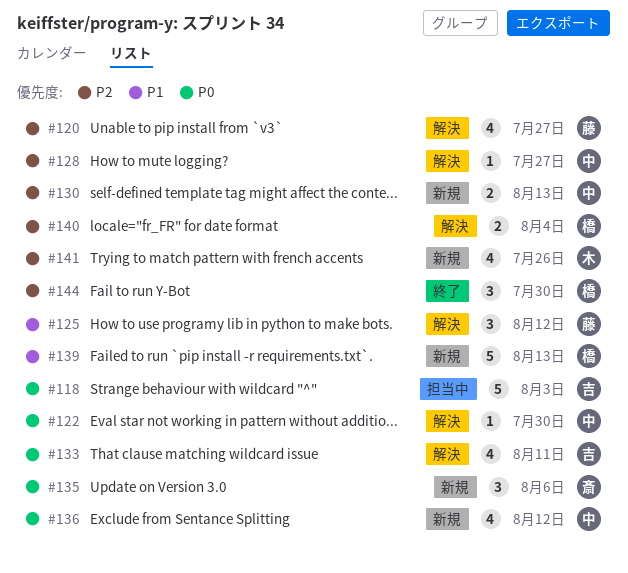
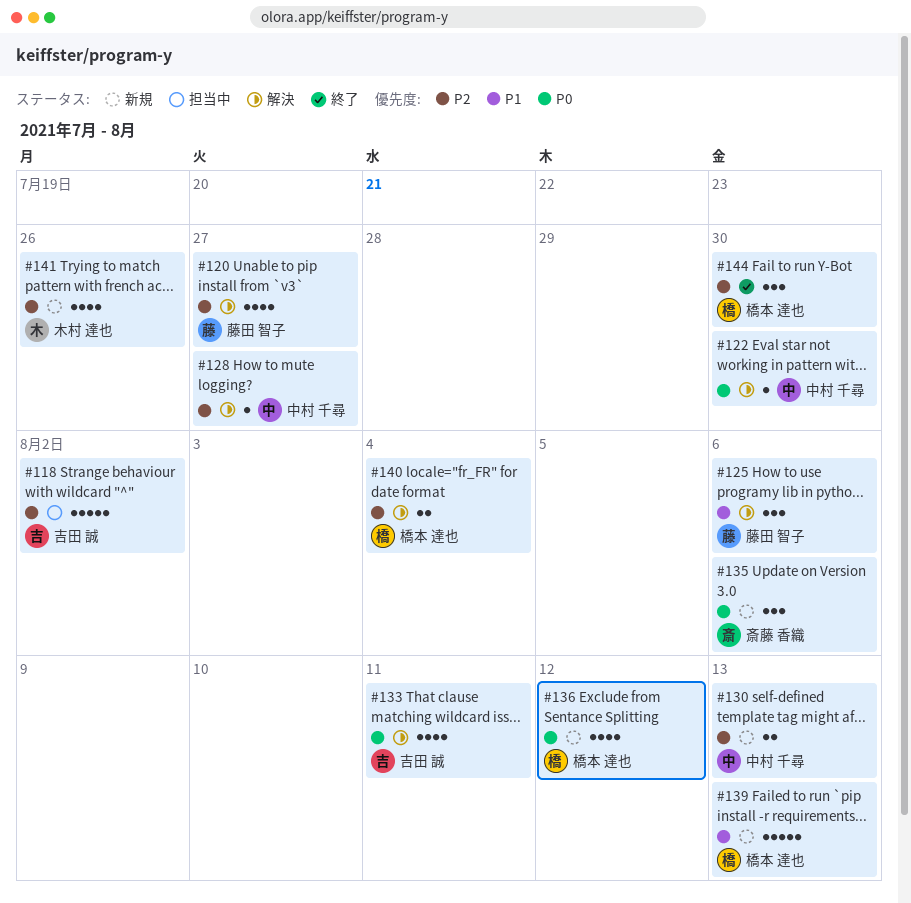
#118, priority: P0 -> P2
#118, due: Aug 3 -> Aug 2
#125, due: Aug 12 -> Aug 6
#136, owner: 中村 千尋 -> 橋本 達也

